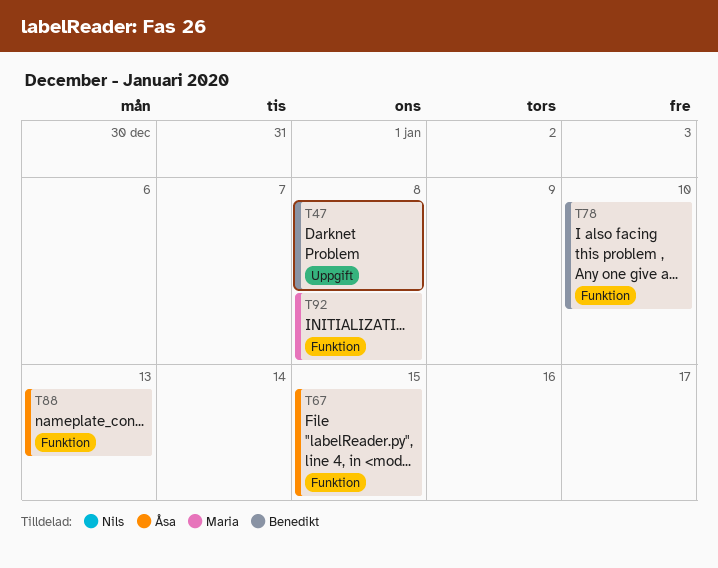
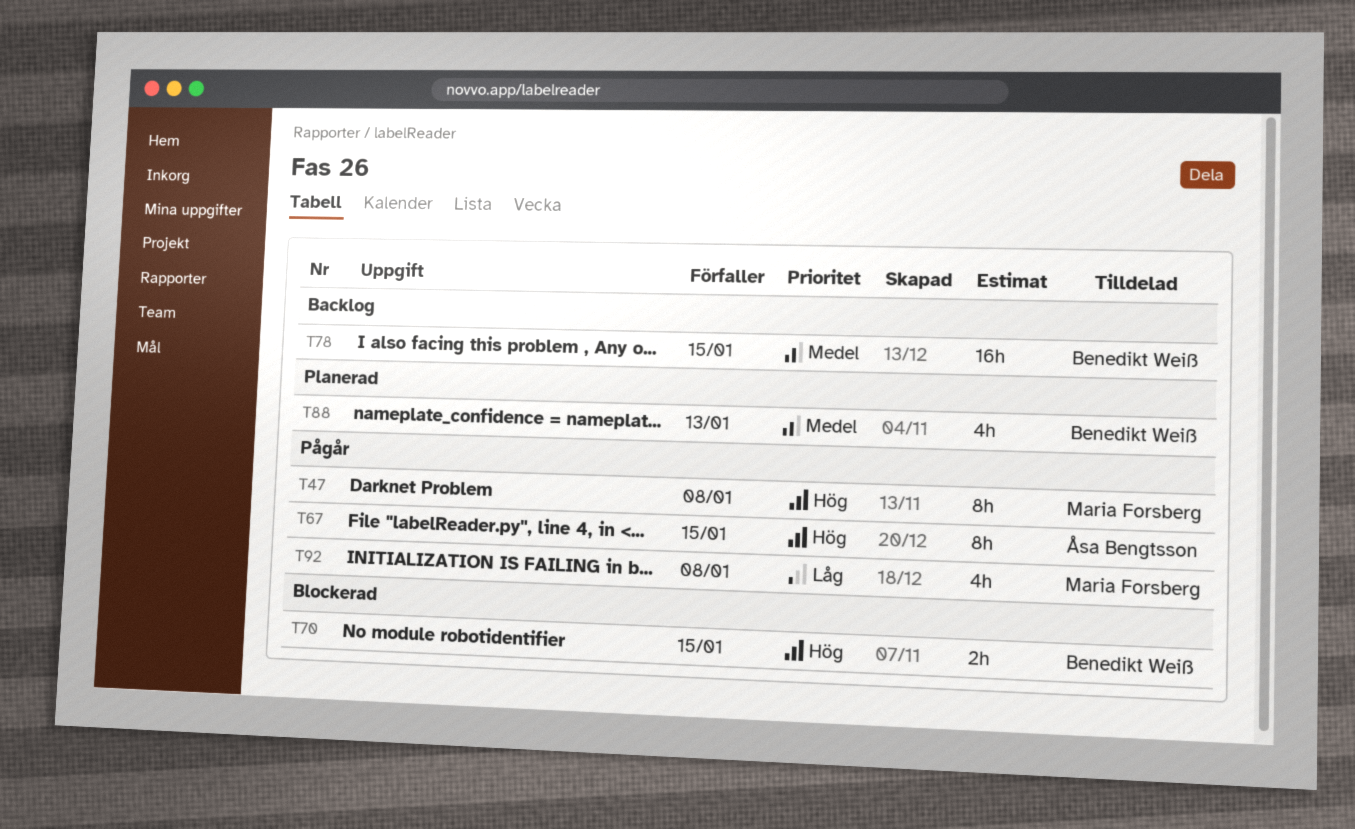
T47, owner: Benedikt Weiß -> Maria Forsberg
T70: none -> present
T78, due: Jan 10 -> Jan 15
T88, owner: Åsa Bengtsson -> Benedikt Weiß

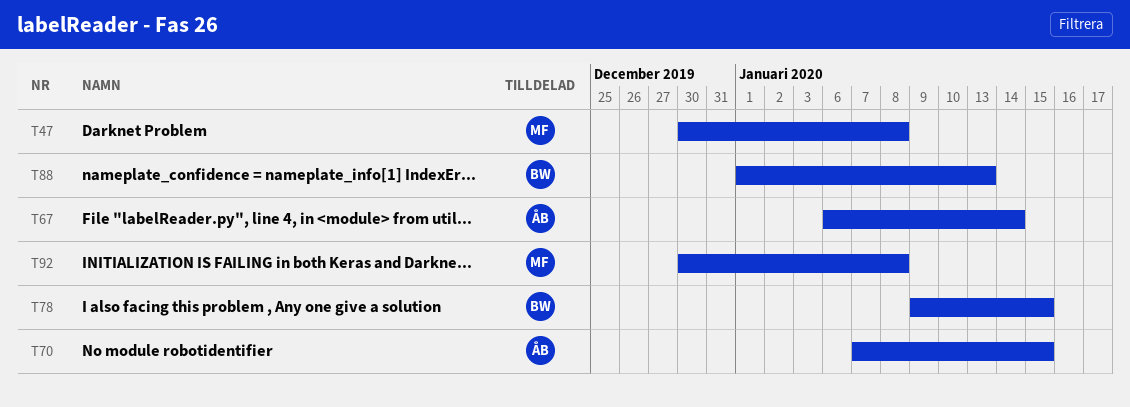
T67, due: Jan 15 -> Jan 14
T70, owner: Benedikt Weiß -> Åsa Bengtsson

